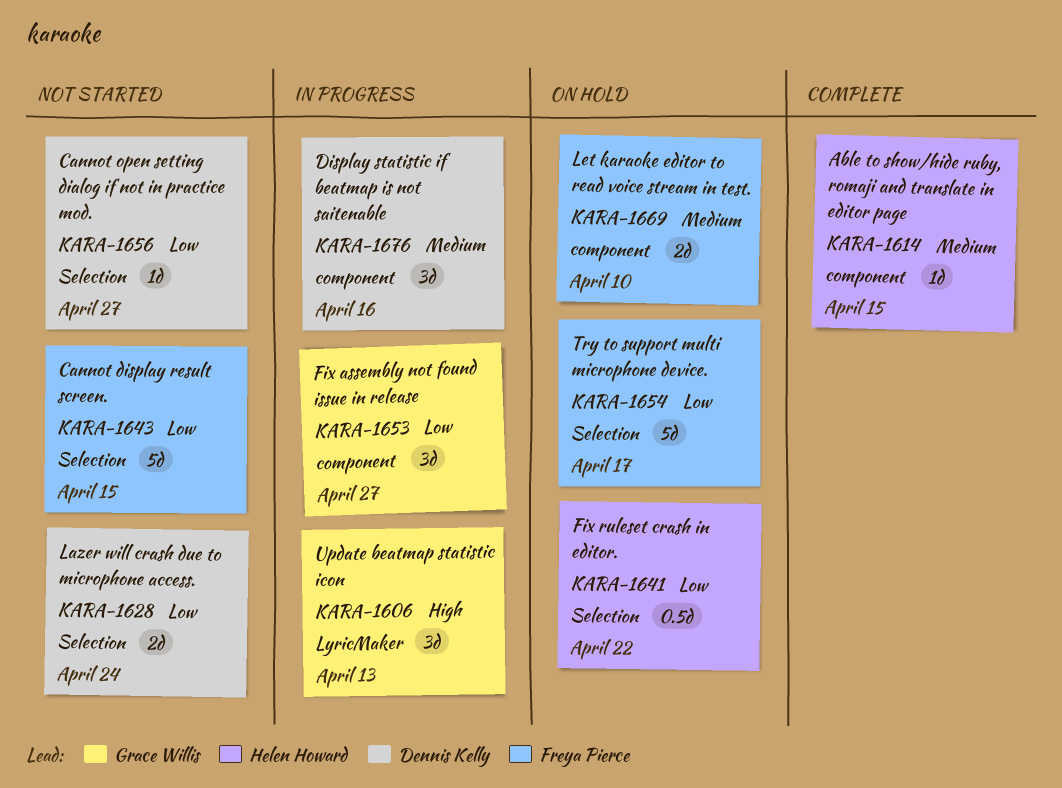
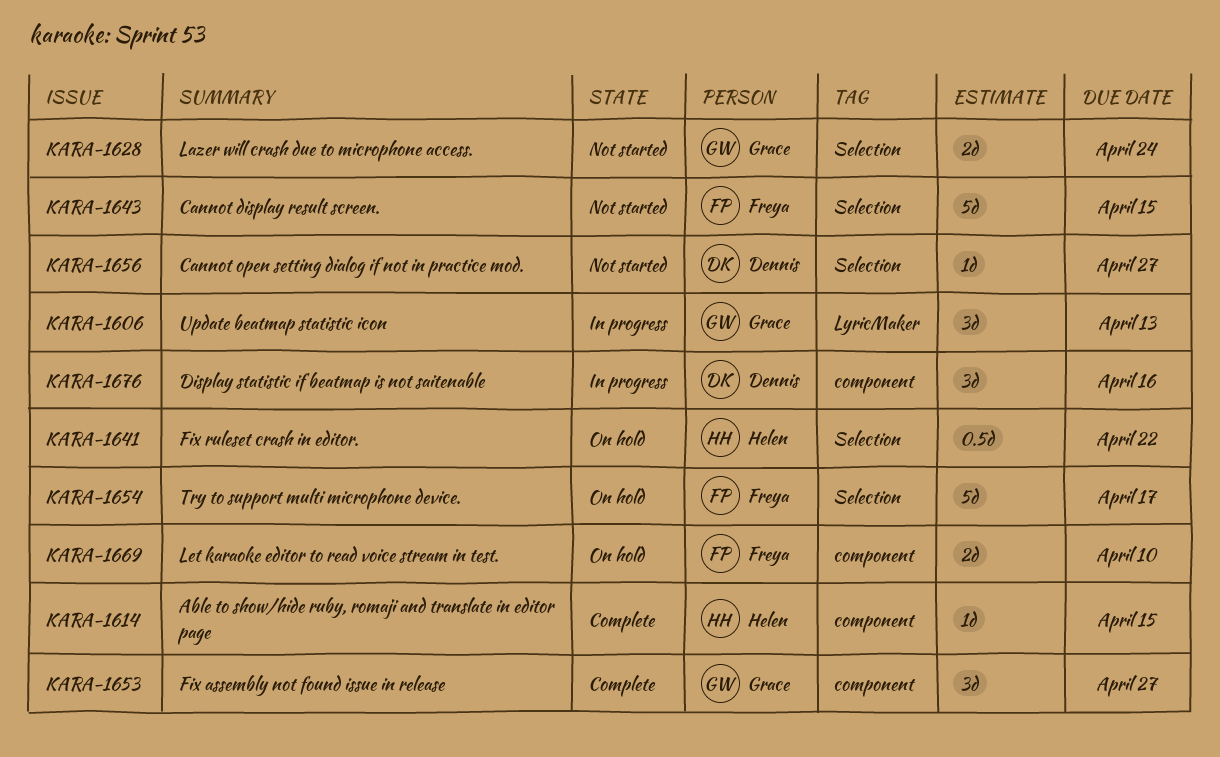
KARA-1628, owner: Dennis Kelly -> Grace Willis
KARA-1653, status: In progress -> Complete

